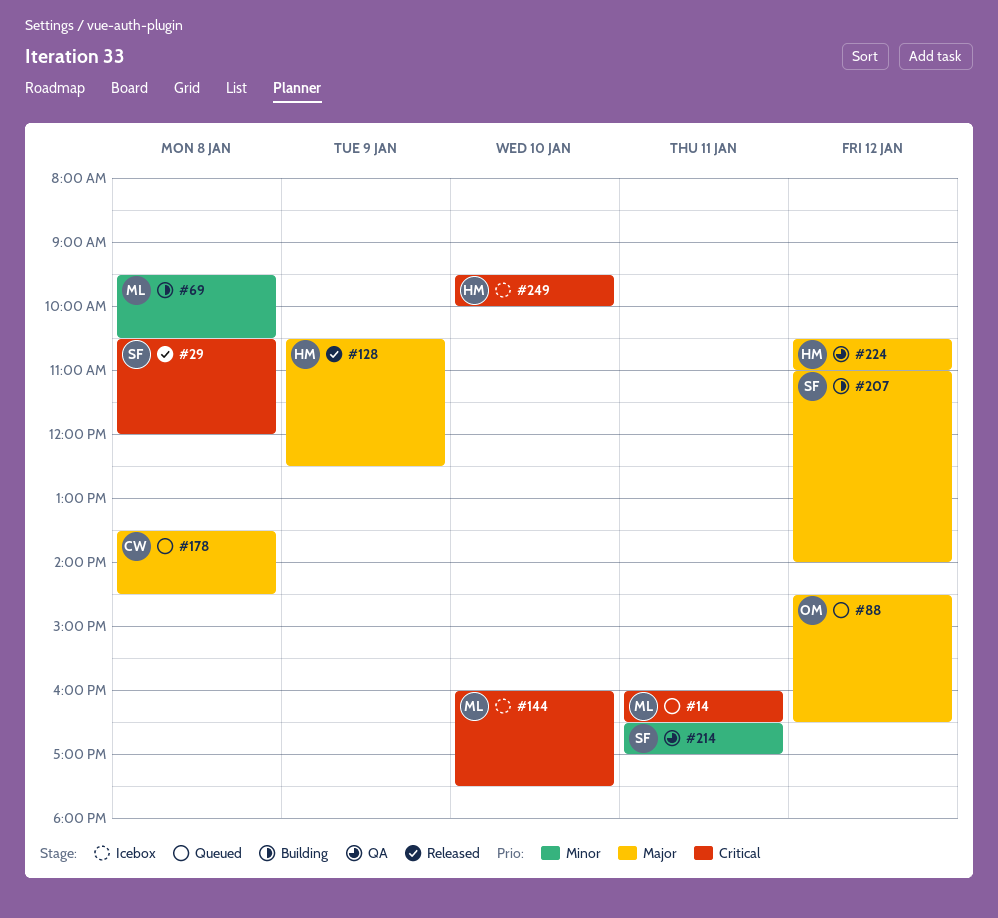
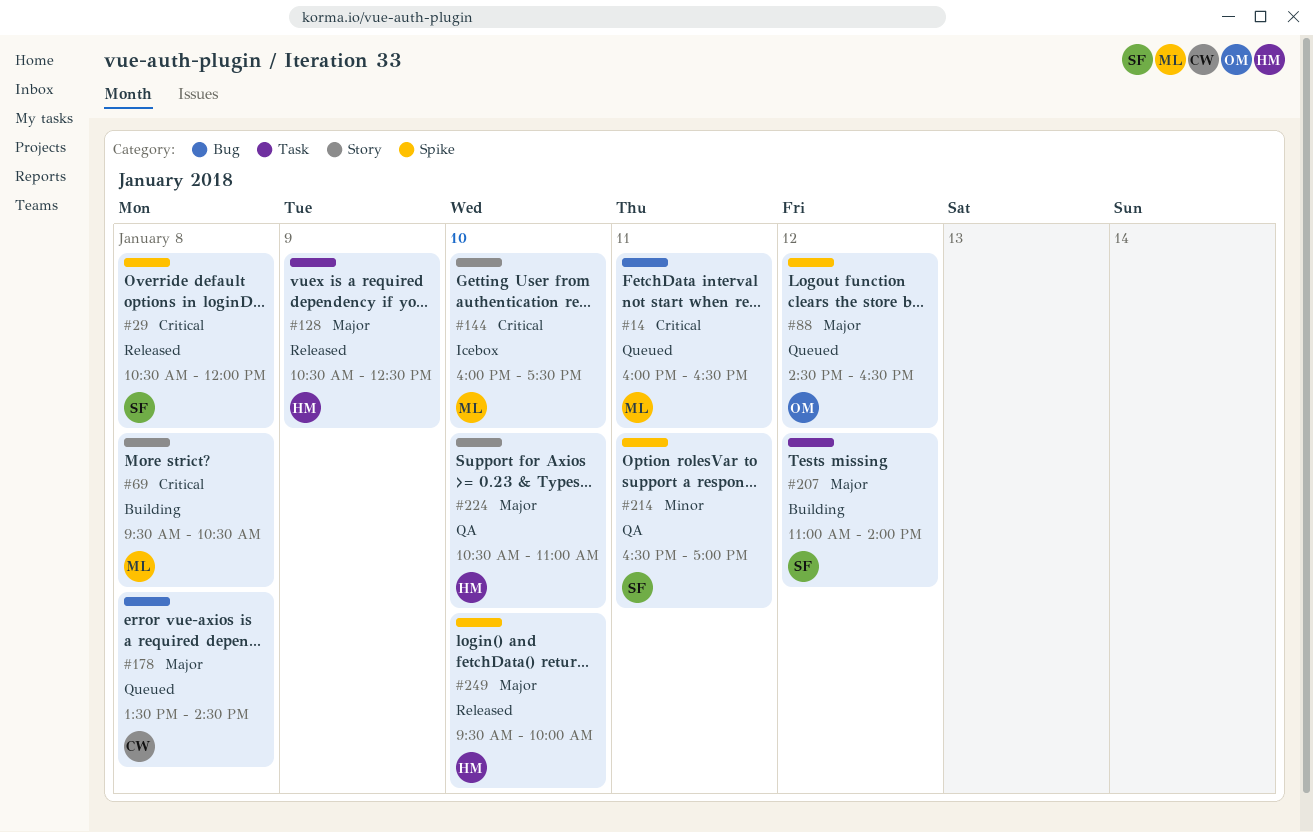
#69, priority: Minor -> Critical
#224, day: Jan 12 -> Jan 10
#249, status: Icebox -> Released
#249, priority: Critical -> Major

